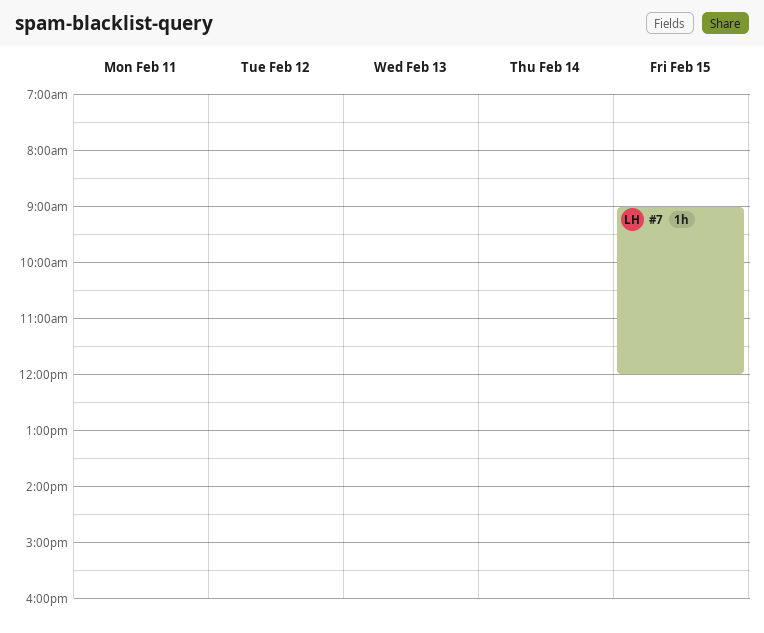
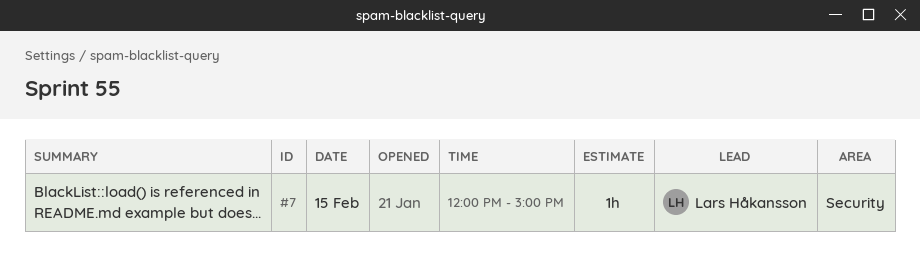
#7, begins: 09:00 -> 12:00
#7, ends: 12:00 -> 15:00

